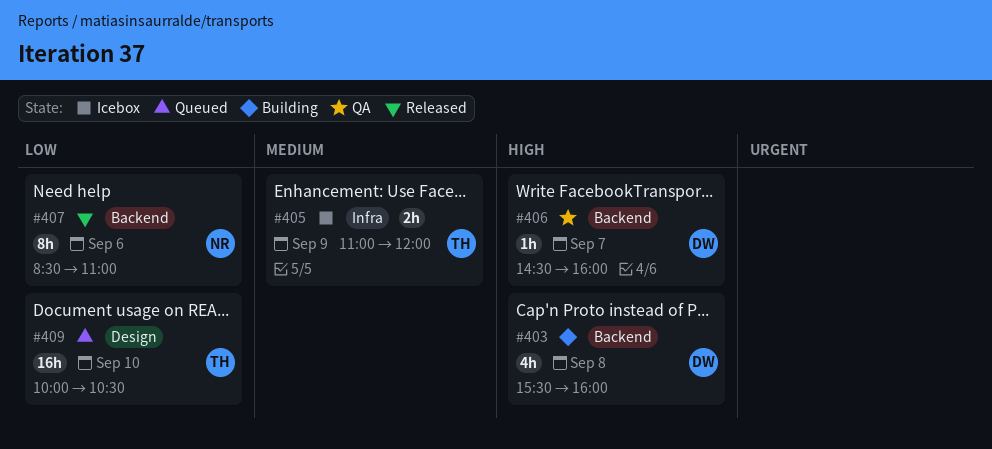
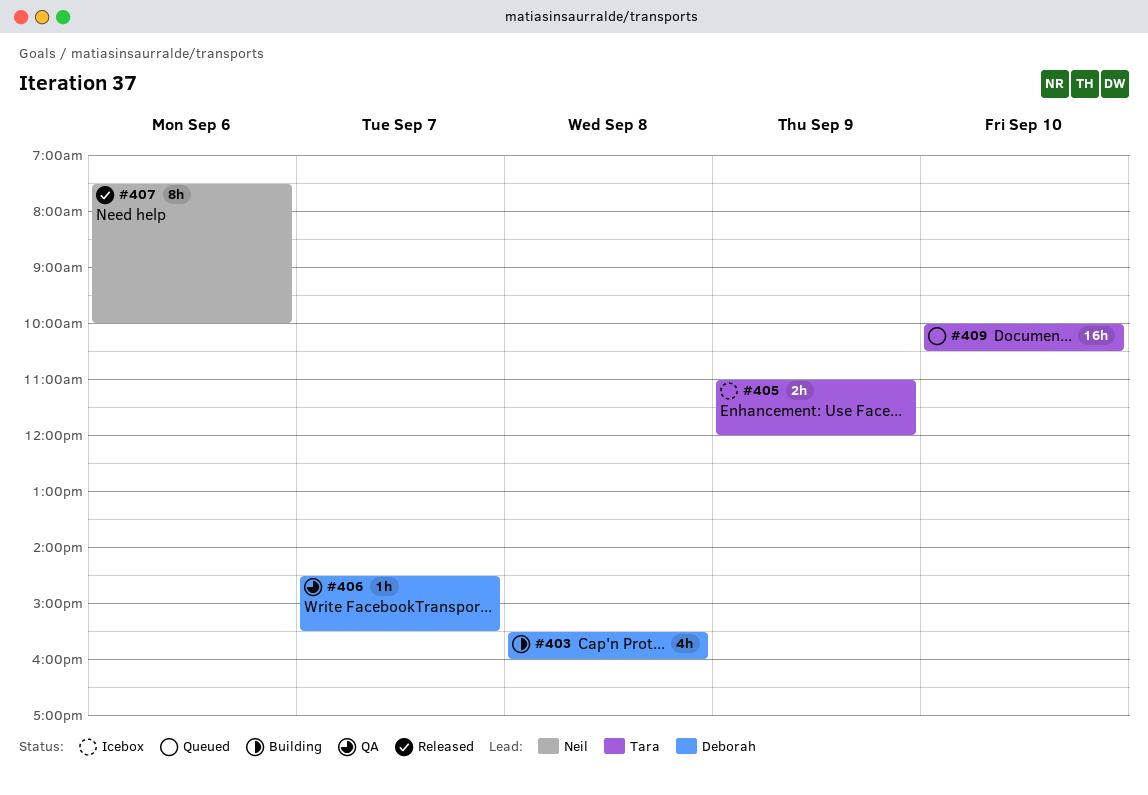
#406, ends: 16:00 -> 15:30
#407, begins: 08:30 -> 07:30
#407, ends: 11:00 -> 10:00

